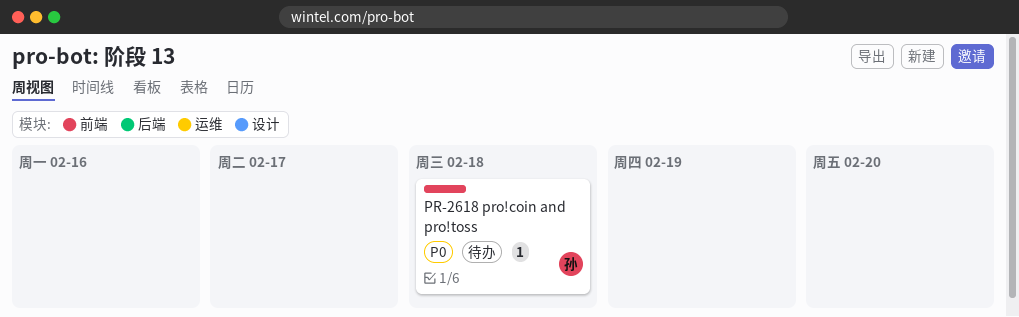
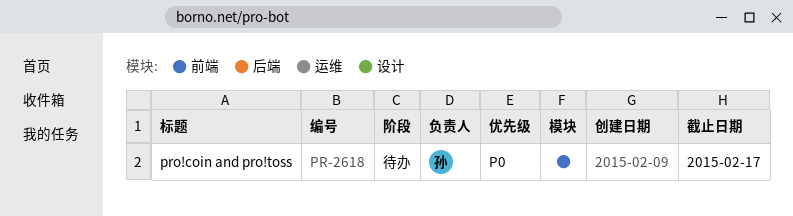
PR-2618, due: Feb 18 -> Feb 17

